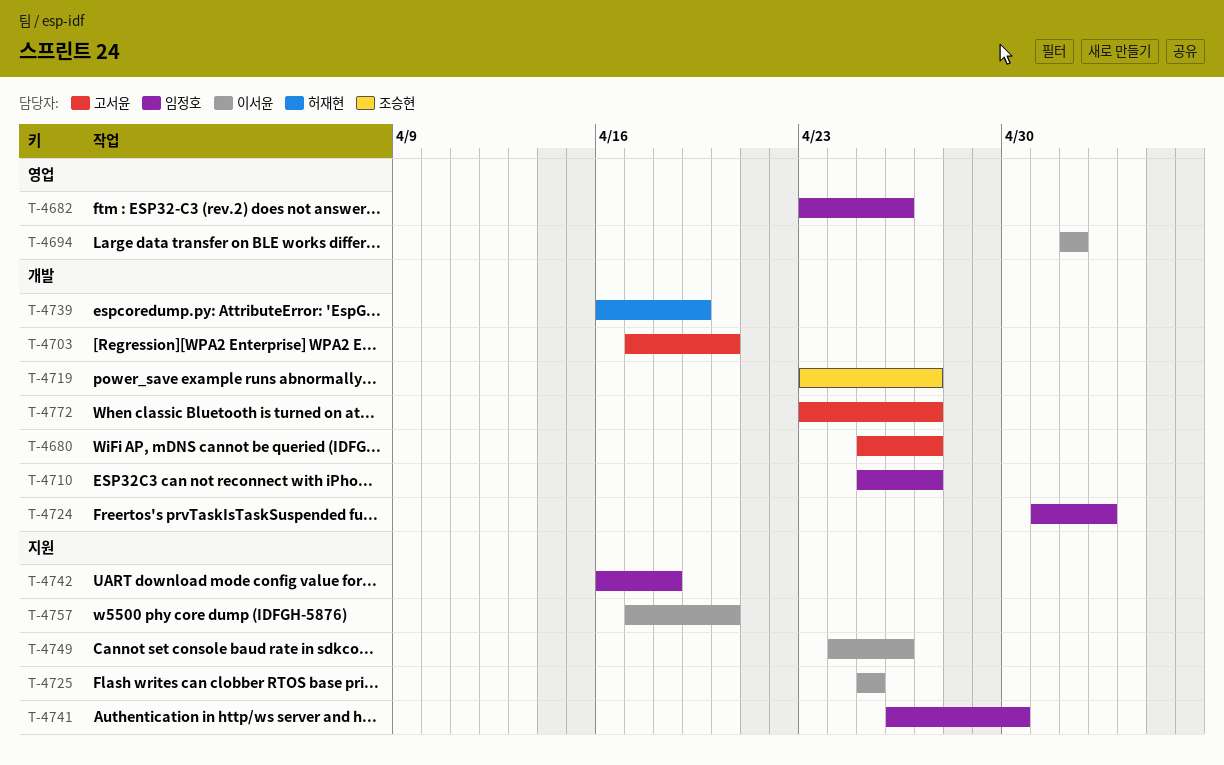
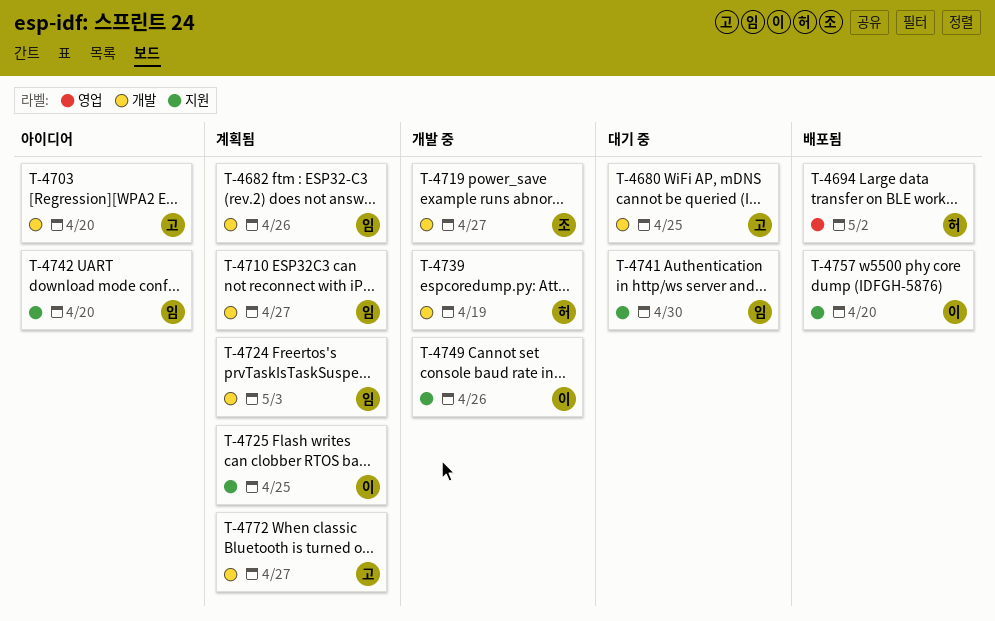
T-4680, due: Apr 27 -> Apr 25
T-4682, label: 영업 -> 개발
T-4694, owner: 이서윤 -> 허재현
T-4742, due: Apr 18 -> Apr 20

